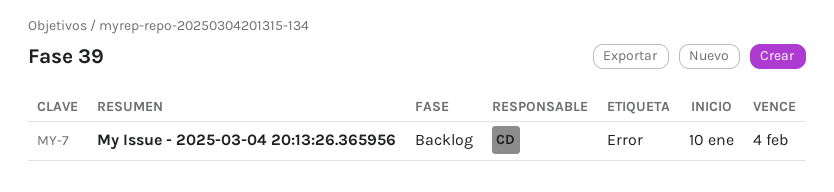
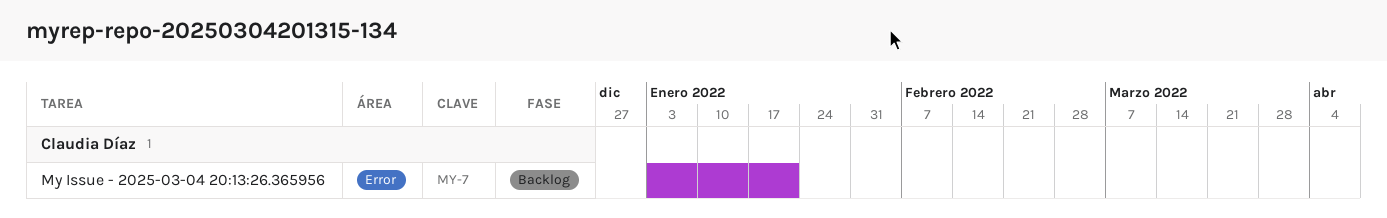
MY-7, start: Jan 10 -> Jan 3
MY-7, due: Feb 4 -> Jan 21

